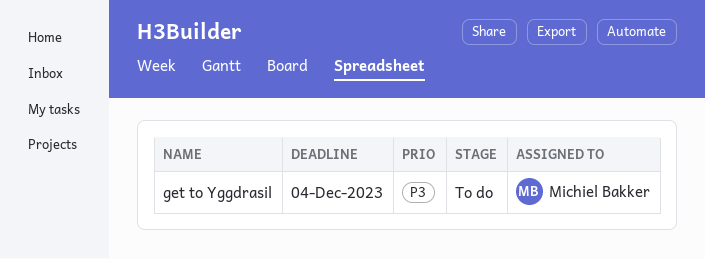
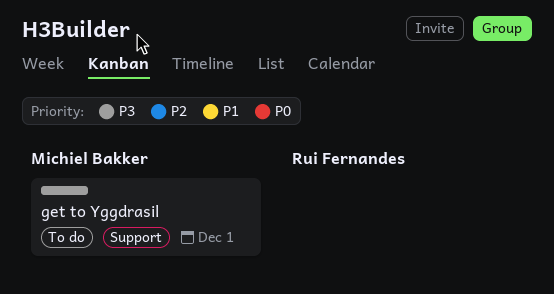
get to Yggdrasil, due: Dec 4 -> Dec 1

